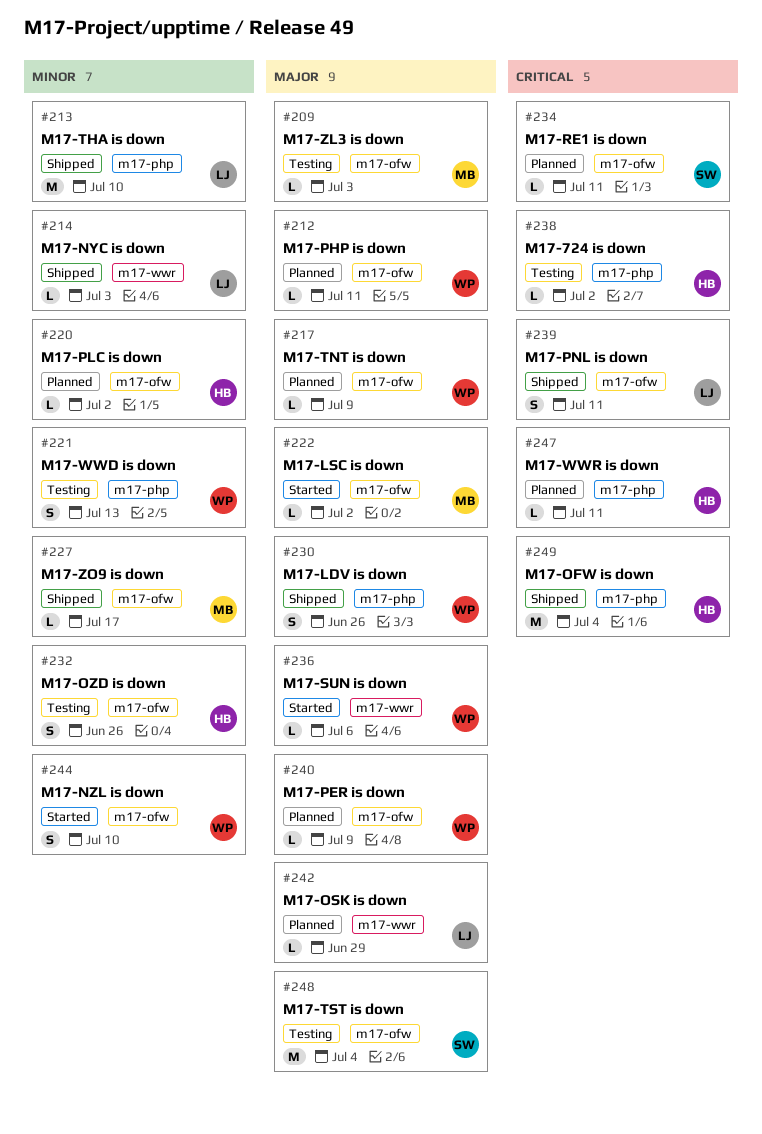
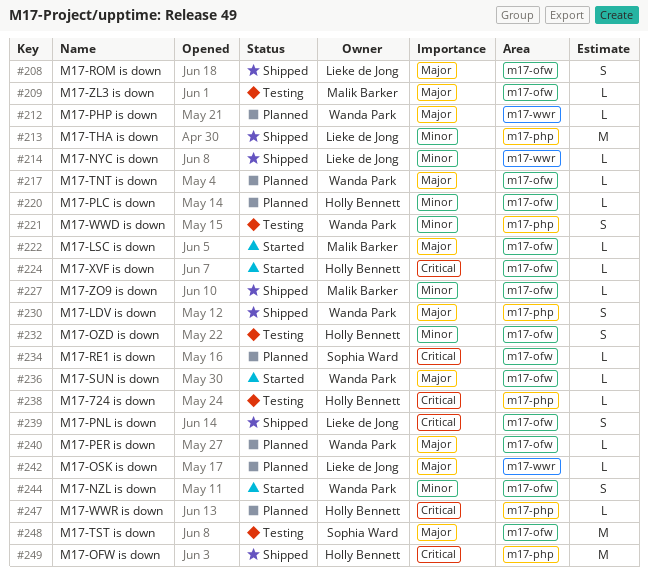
#208: none -> present
#212, label: m17-ofw -> m17-wwr
#224: none -> present
#236, label: m17-wwr -> m17-ofw

